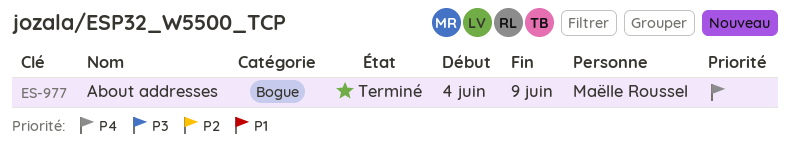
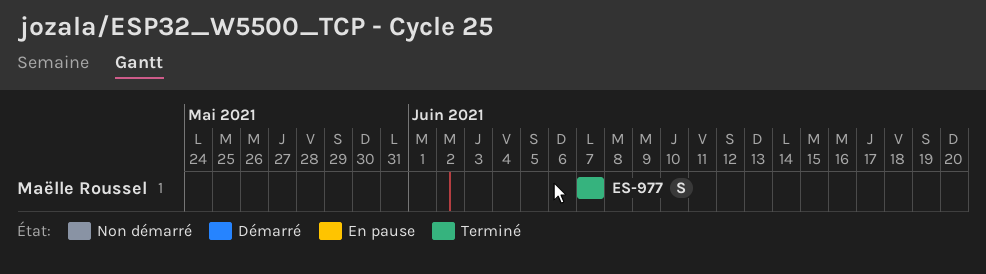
ES-977, start: Jun 4 -> Jun 7
ES-977, due: Jun 9 -> Jun 7

